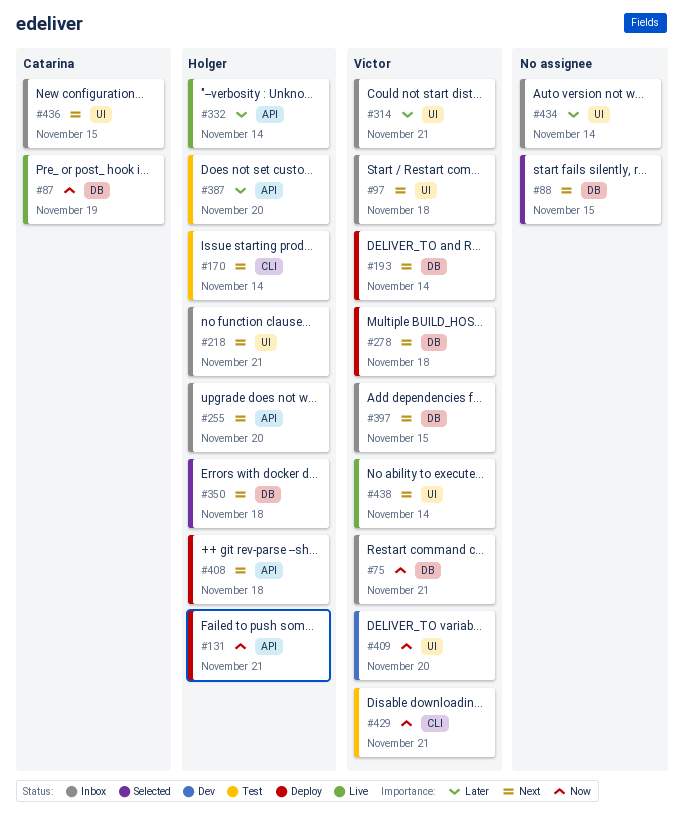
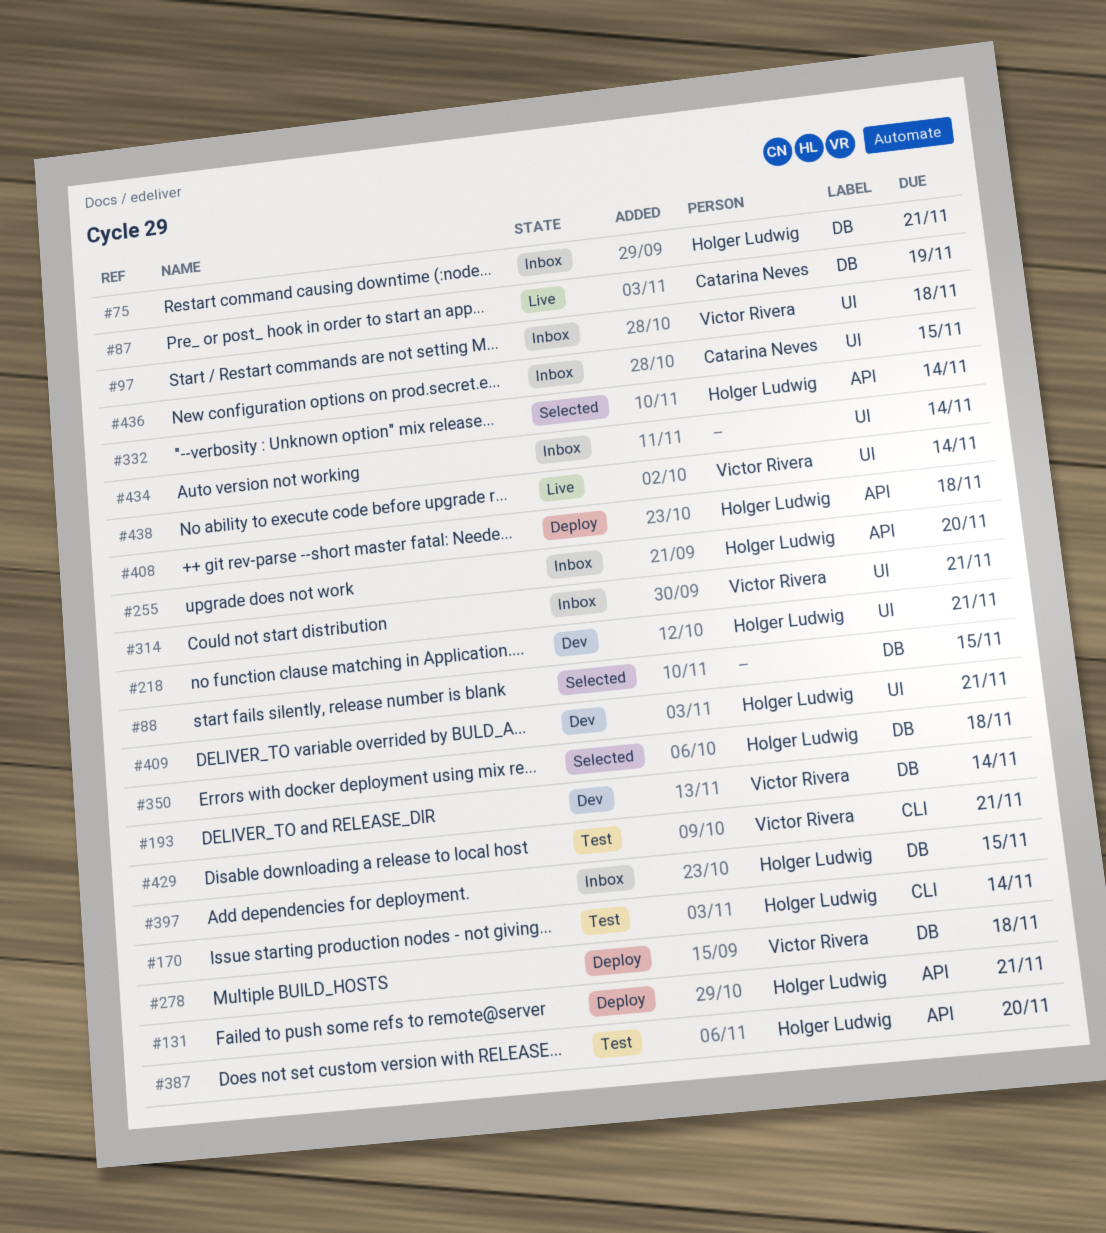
#75, owner: Victor Rivera -> Holger Ludwig
#193, status: Deploy -> Dev
#218, status: Inbox -> Dev
#332, status: Live -> Selected
#397, owner: Victor Rivera -> Holger Ludwig
#409, owner: Victor Rivera -> Holger Ludwig
#409, due: Nov 20 -> Nov 21

